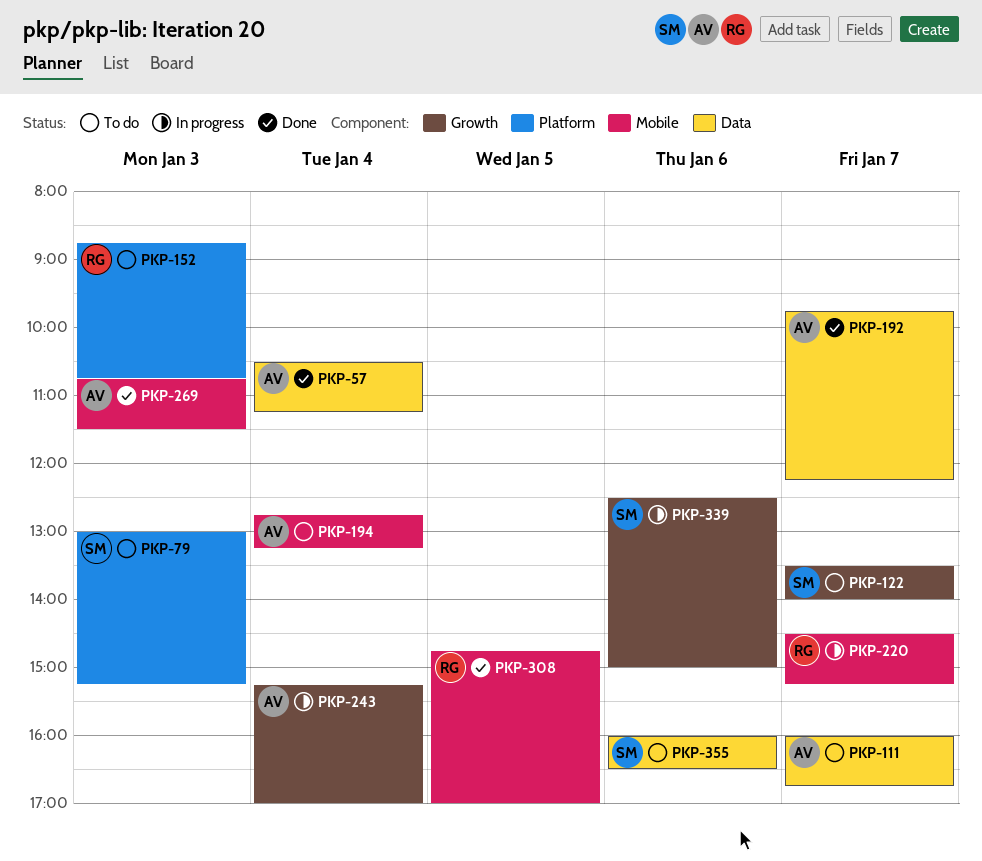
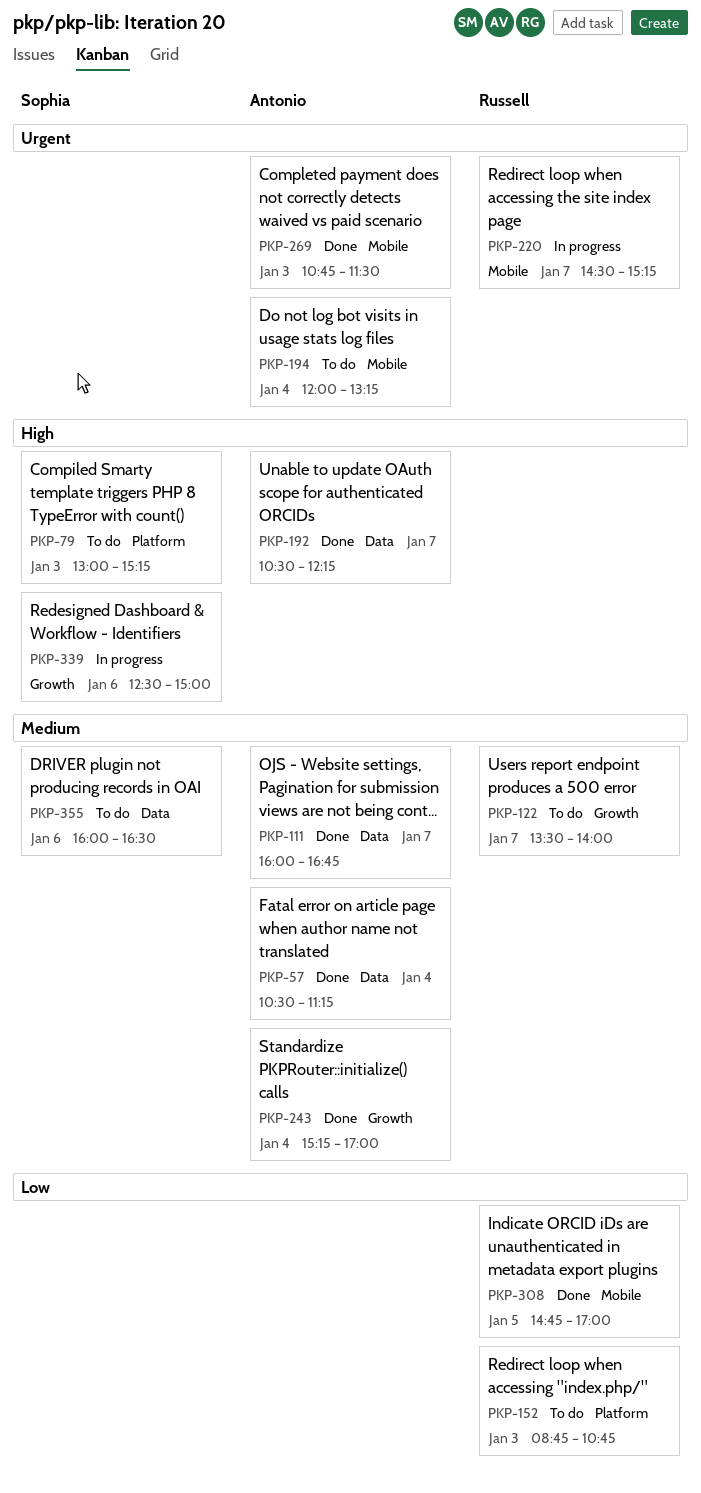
PKP-111, status: To do -> Done
PKP-122, owner: Sophia -> Russell
PKP-192, begins: 09:45 -> 10:30
PKP-194, begins: 12:45 -> 12:00
PKP-243, status: In progress -> Done

